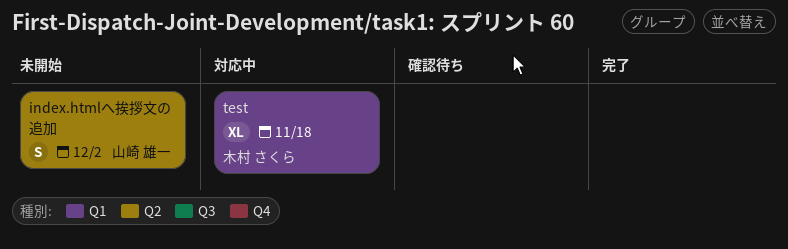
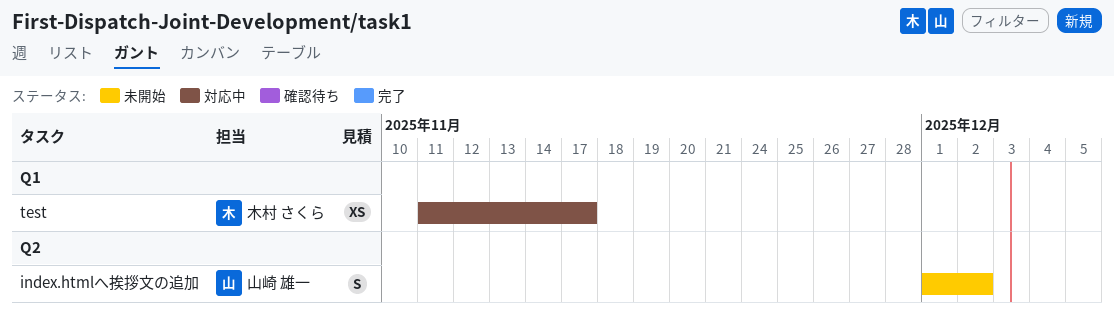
test, estimate: XL -> XS
test, due: Nov 18 -> Nov 17

